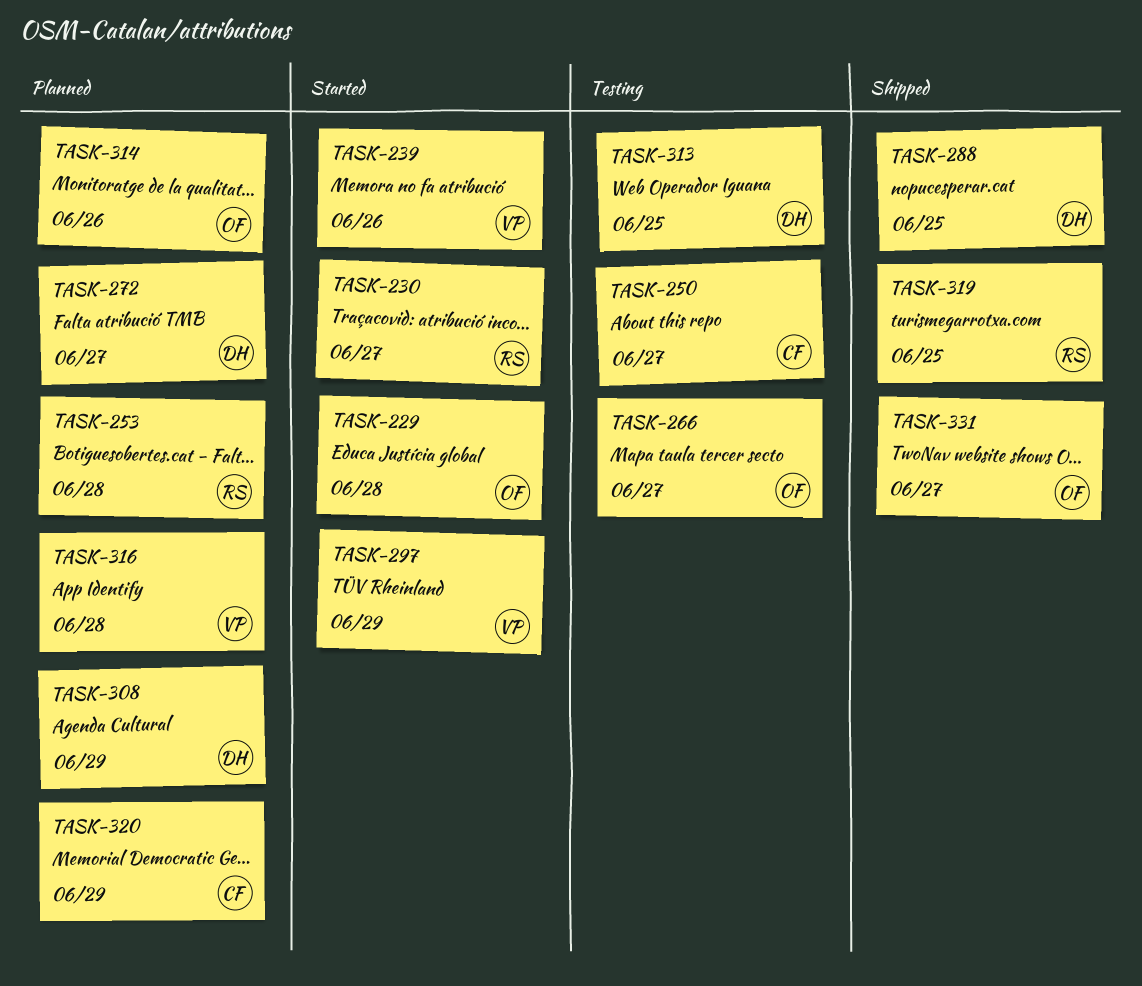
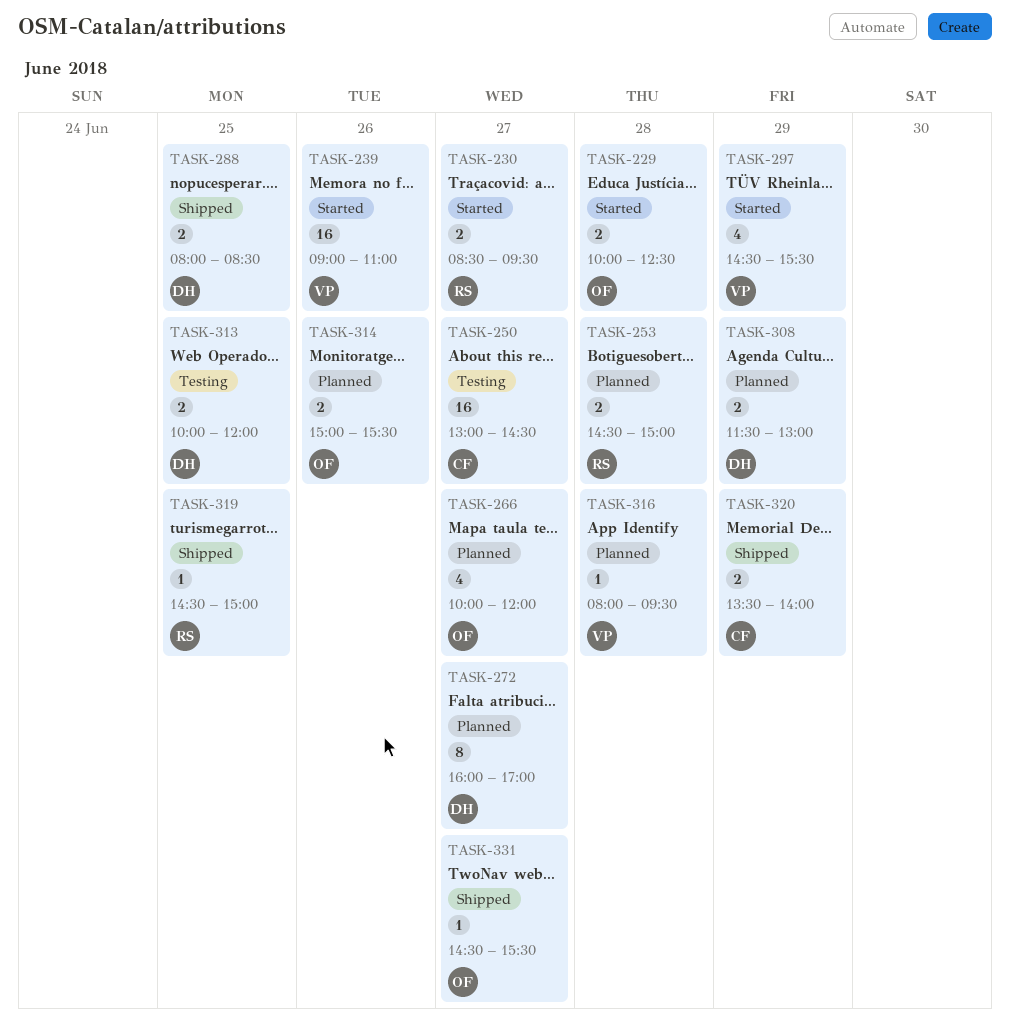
TASK-266, status: Testing -> Planned
TASK-320, status: Planned -> Shipped

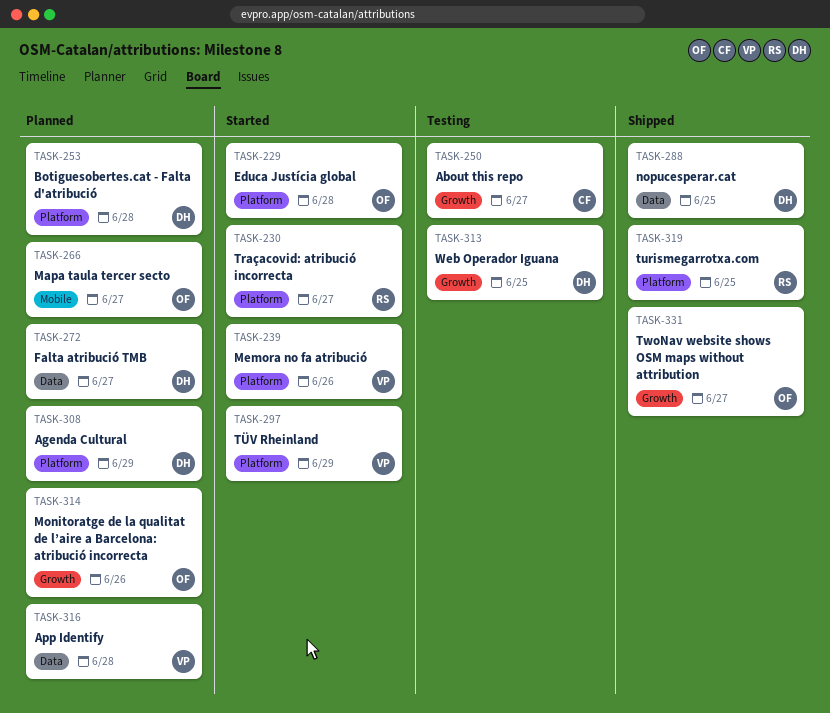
TASK-253, owner: RS -> DH
TASK-320: present -> none

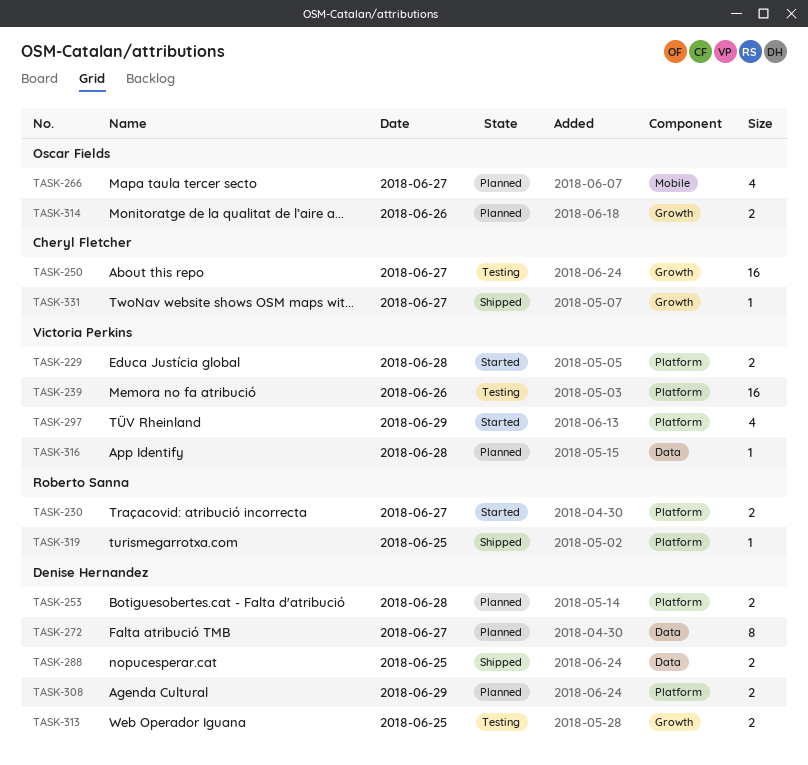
TASK-229, owner: Oscar Fields -> Victoria Perkins
TASK-239, status: Started -> Testing
TASK-331, owner: Oscar Fields -> Cheryl Fletcher

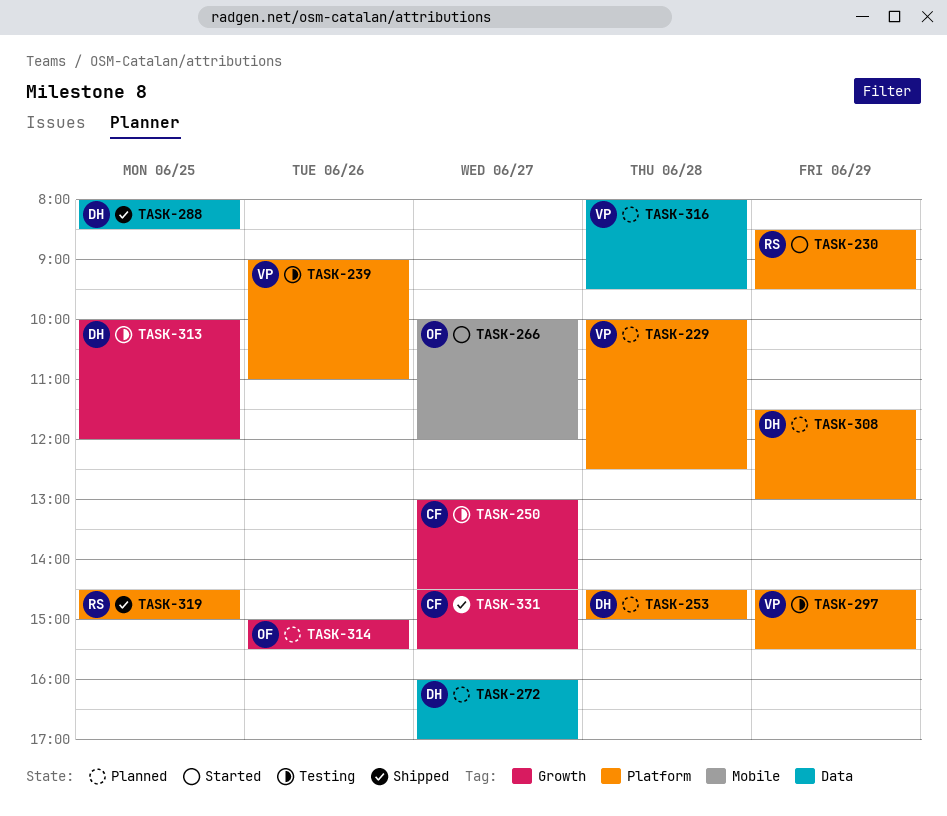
TASK-229, status: Started -> Planned
TASK-230, day: Jun 27 -> Jun 29
TASK-266, status: Planned -> Started
TASK-297, status: Started -> Testing

